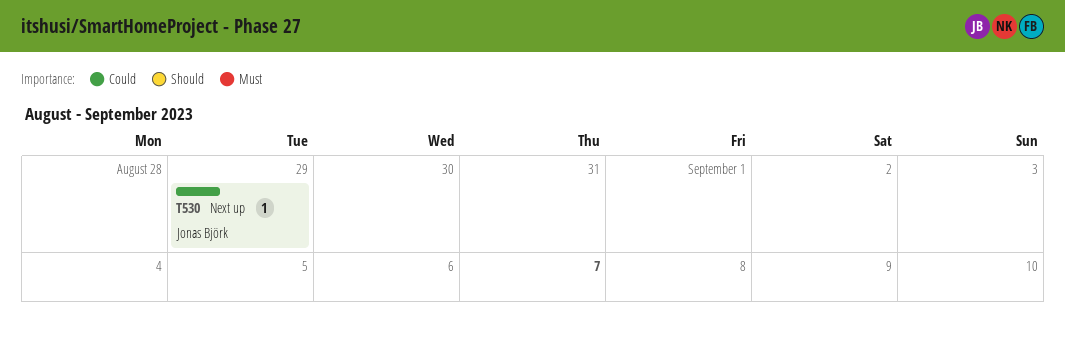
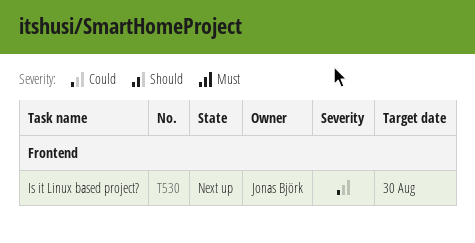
T530, due: Aug 29 -> Aug 30

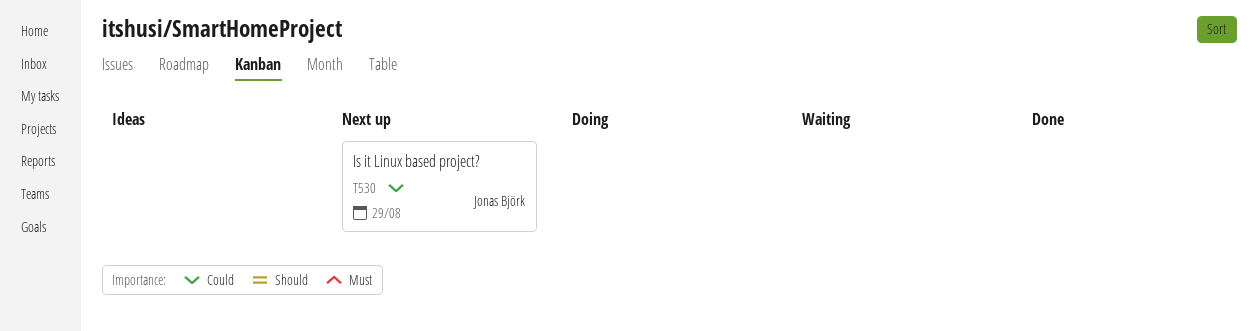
T530, due: Aug 30 -> Aug 29

